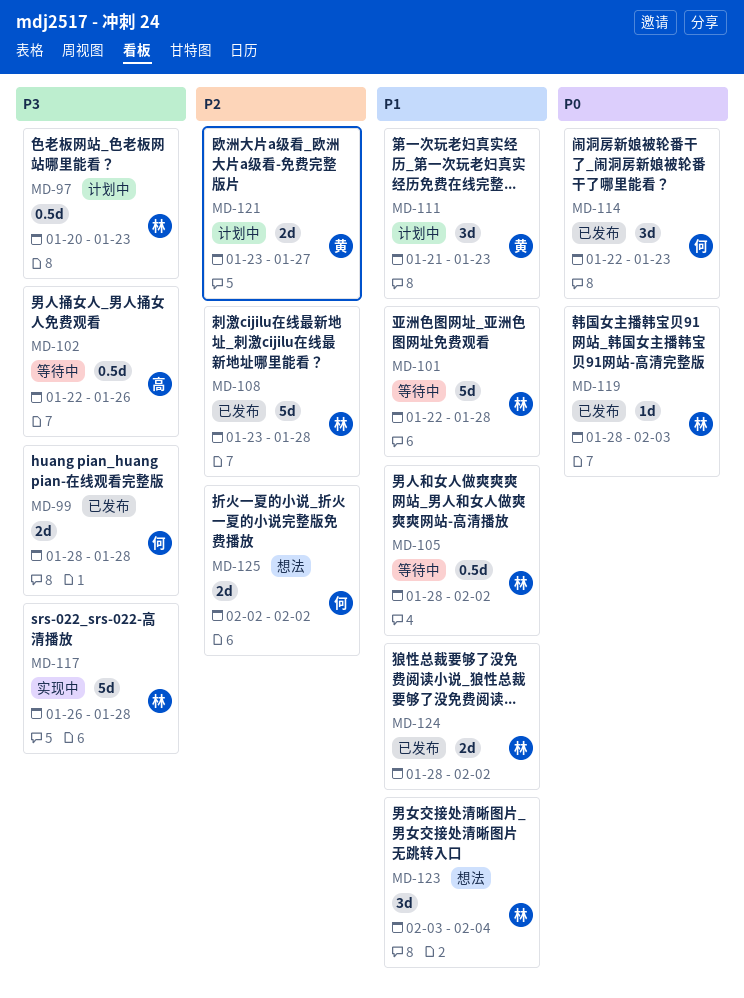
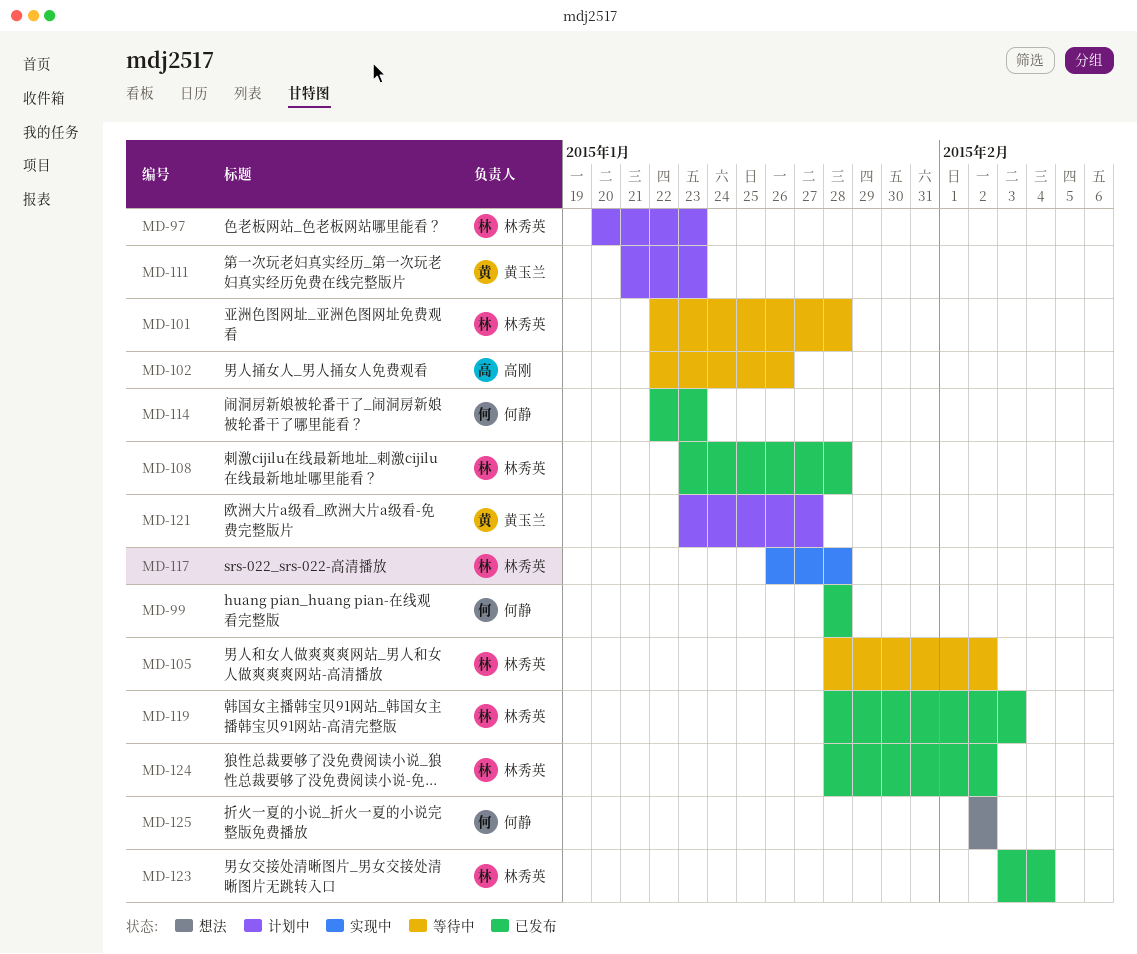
MD-123, status: 想法 -> 已发布

